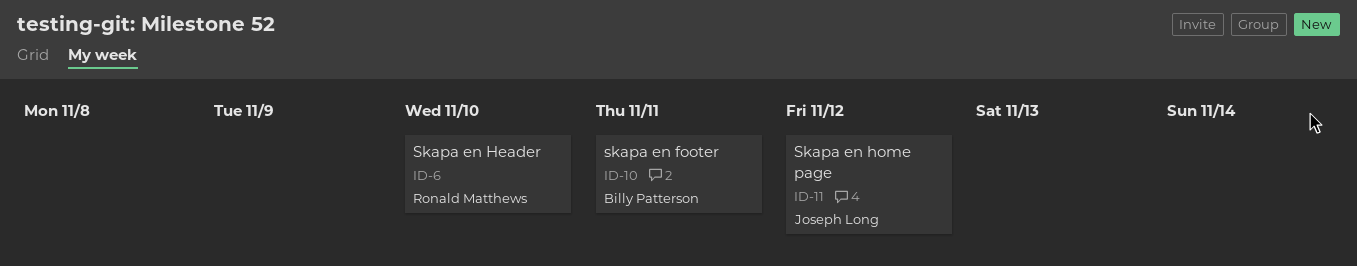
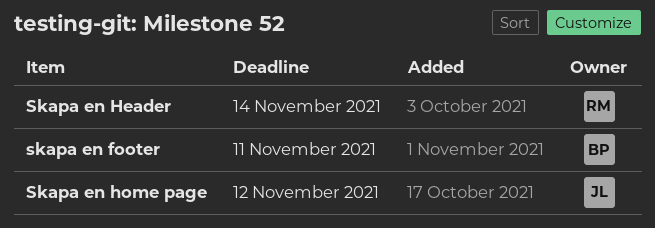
Skapa en Header, due: Nov 10 -> Nov 14

